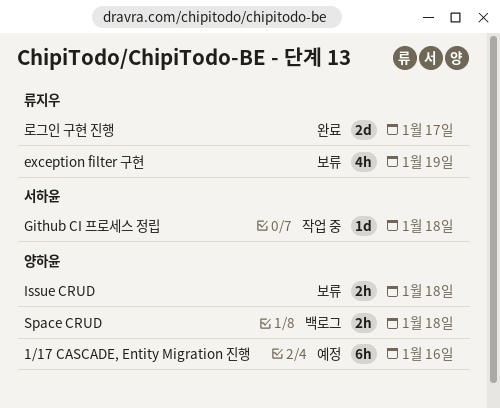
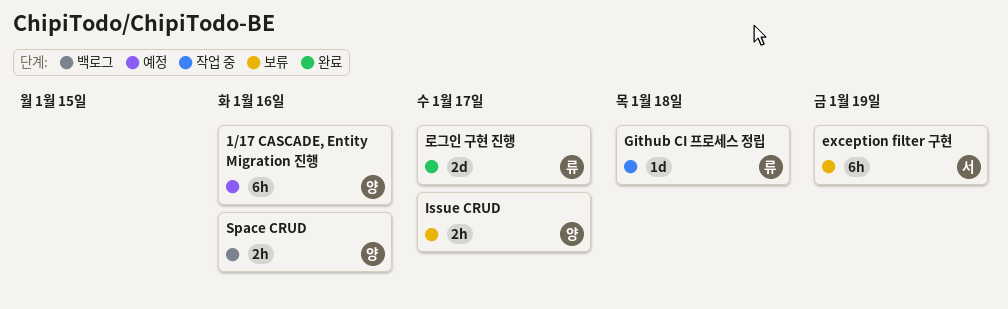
exception filter 구현, owner: 류지우 -> 서하윤
exception filter 구현, estimate: 4h -> 6h
Github CI 프로세스 정립, owner: 서하윤 -> 류지우
Issue CRUD, due: Jan 18 -> Jan 17
Space CRUD, due: Jan 18 -> Jan 16

